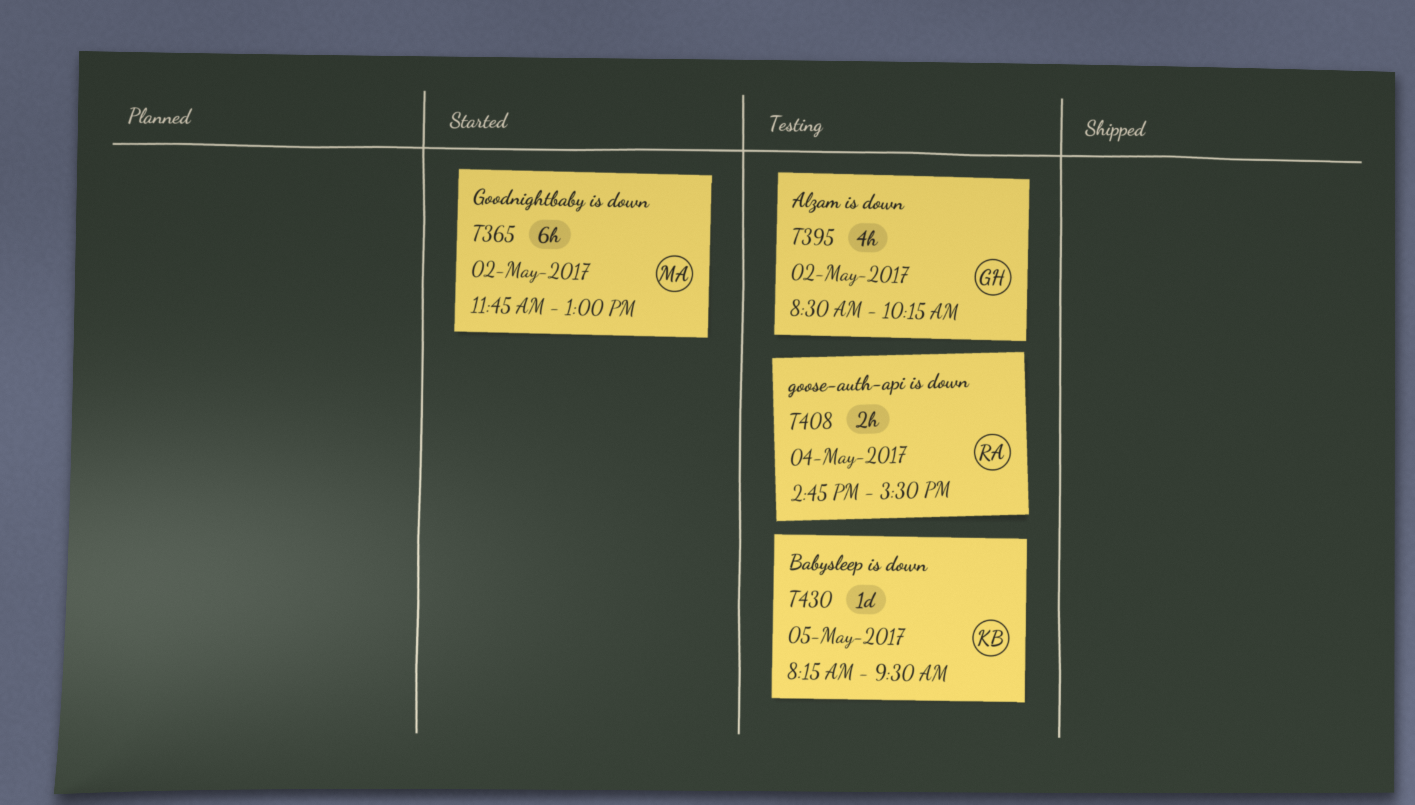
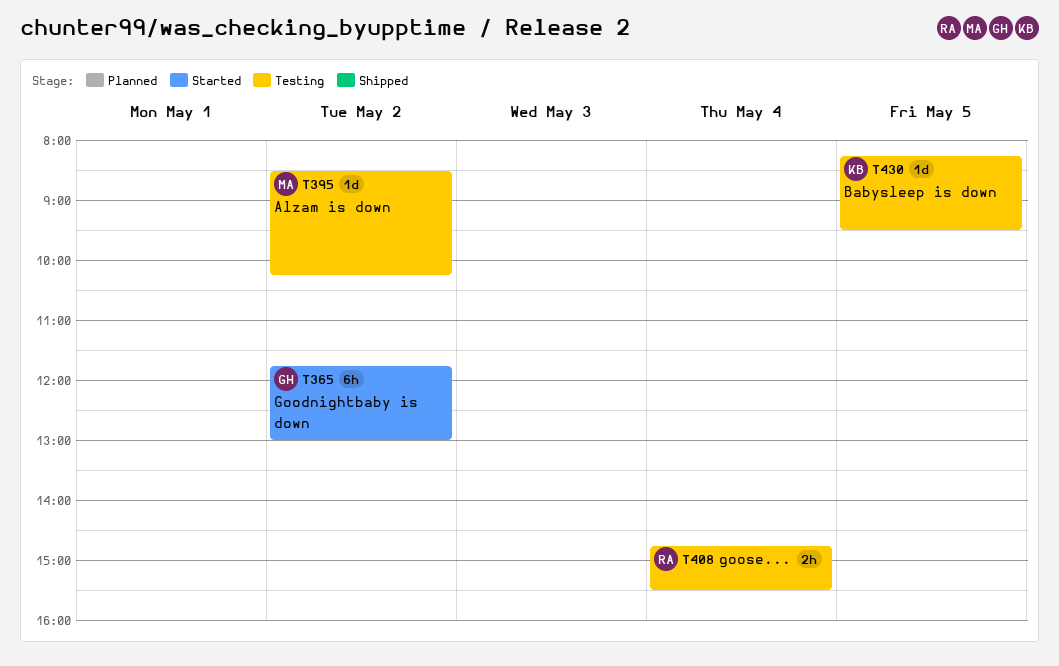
T365, owner: MA -> GH
T395, owner: GH -> MA
T395, estimate: 4h -> 1d

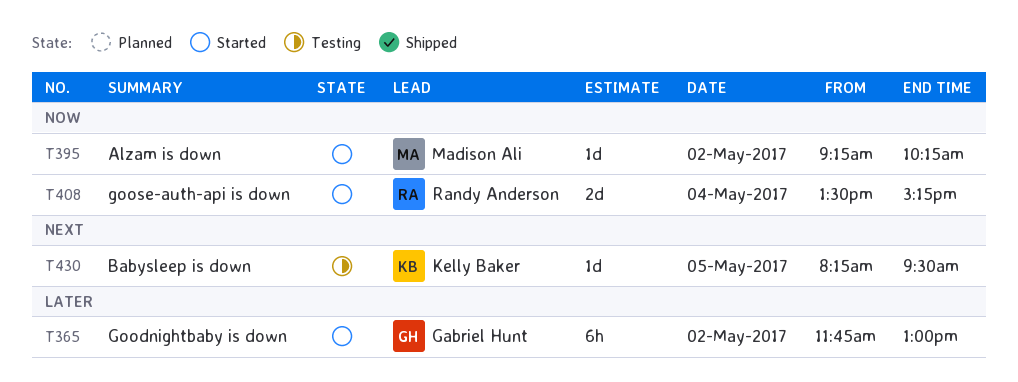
T395, status: Testing -> Started
T395, begins: 08:30 -> 09:15
T408, status: Testing -> Started
T408, estimate: 2h -> 2d
T408, begins: 14:45 -> 13:30
T408, ends: 15:30 -> 15:15

